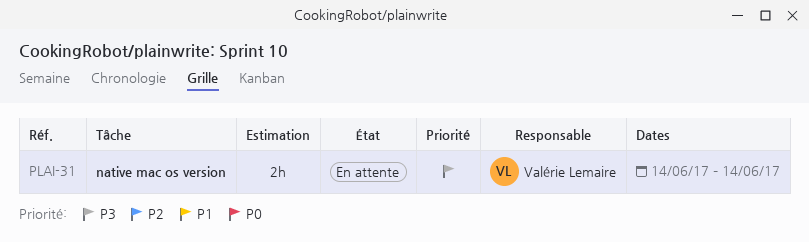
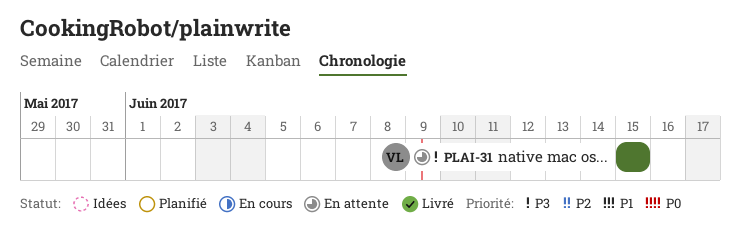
PLAI-31, start: Jun 14 -> Jun 15
PLAI-31, due: Jun 14 -> Jun 15

